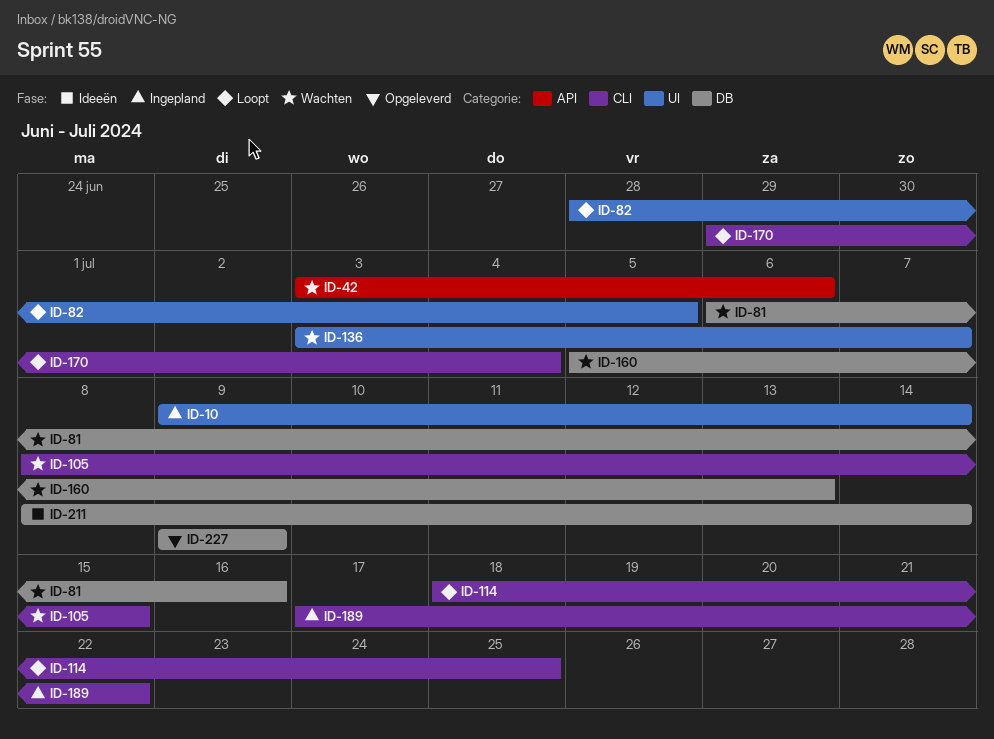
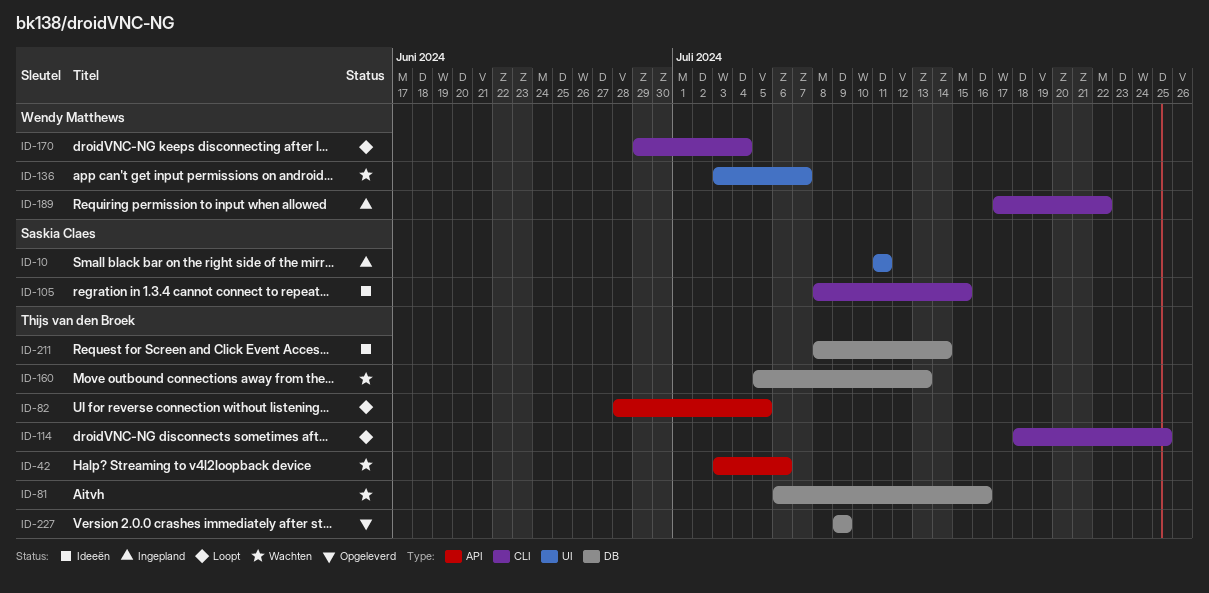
ID-10, start: Jul 9 -> Jul 11
ID-10, due: Jul 14 -> Jul 11
ID-82, label: UI -> API
ID-105, status: Wachten -> Ideeën

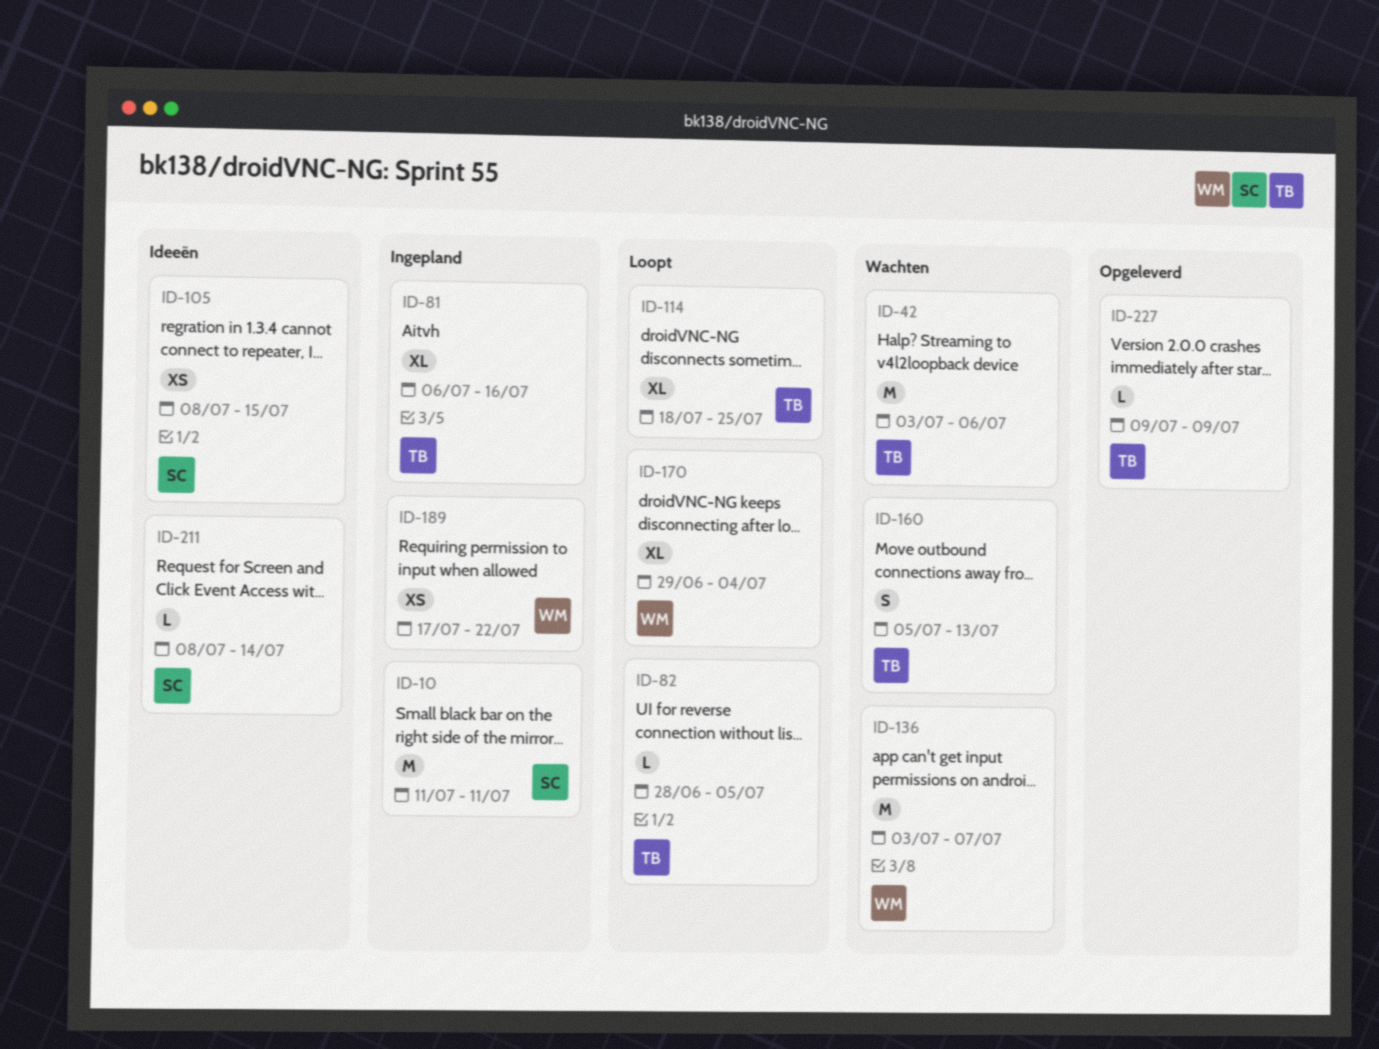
ID-81, status: Wachten -> Ingepland
ID-211, owner: Thijs van den Broek -> Saskia Claes

